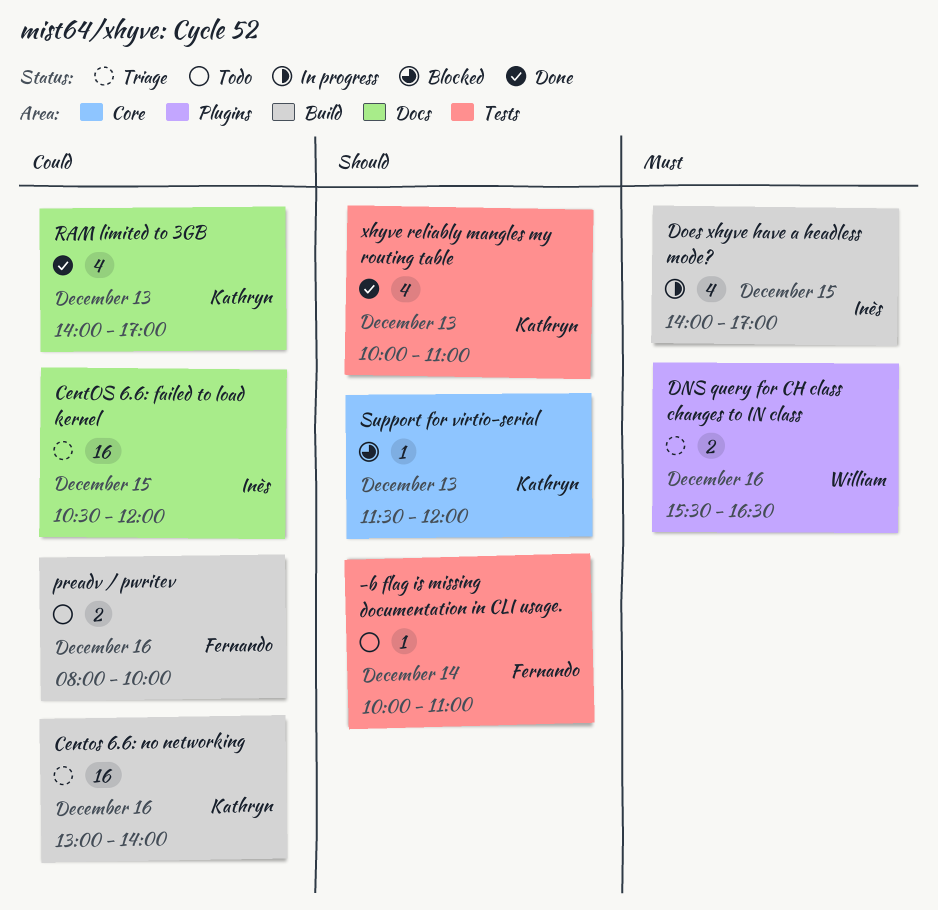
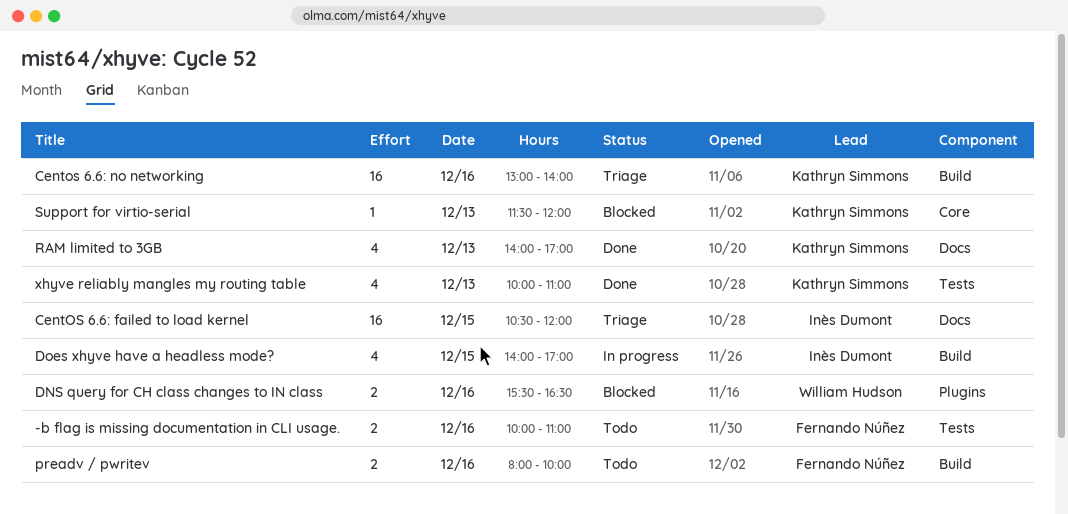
-b flag is missing documentation in CLI usage., estimate: 1 -> 2
-b flag is missing documentation in CLI usage., day: Dec 14 -> Dec 16
DNS query for CH class changes to IN class, status: Triage -> Blocked

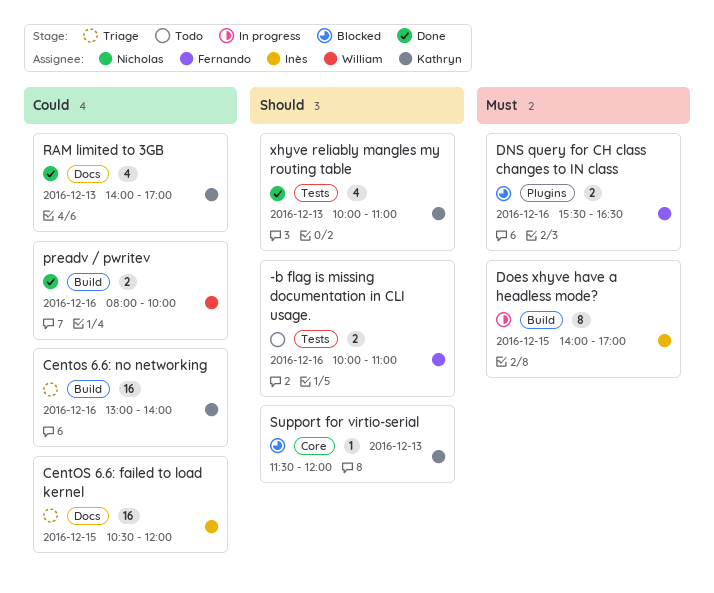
DNS query for CH class changes to IN class, owner: William Hudson -> Fernando Núñez
Does xhyve have a headless mode?, estimate: 4 -> 8
preadv / pwritev, status: Todo -> Done
preadv / pwritev, owner: Fernando Núñez -> William Hudson

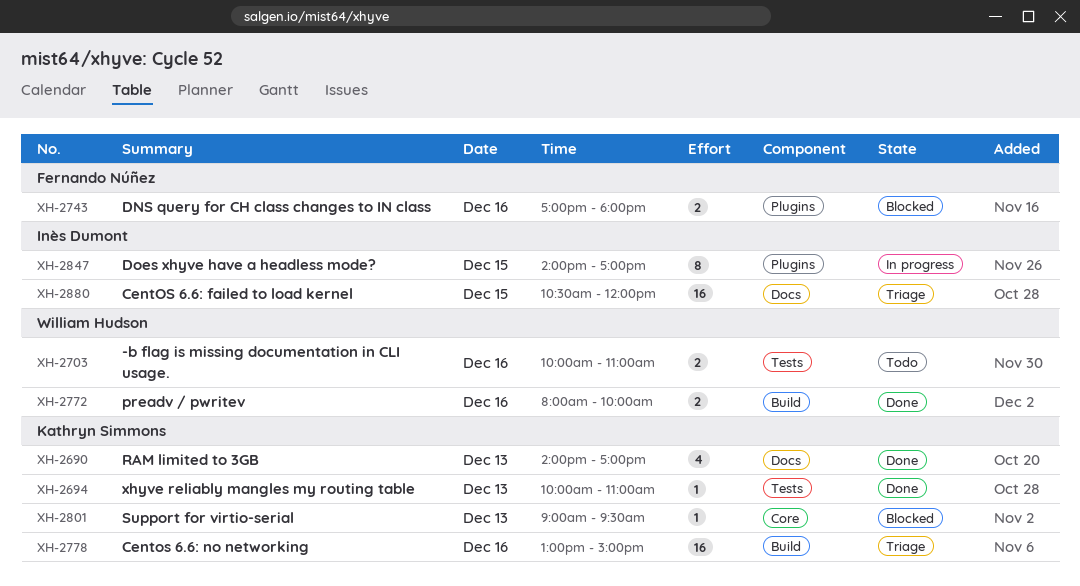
-b flag is missing documentation in CLI usage., owner: Fernando Núñez -> William Hudson
Centos 6.6: no networking, ends: 14:00 -> 15:00
DNS query for CH class changes to IN class, begins: 15:30 -> 17:00
DNS query for CH class changes to IN class, ends: 16:30 -> 18:00
Does xhyve have a headless mode?, label: Build -> Plugins
Support for virtio-serial, begins: 11:30 -> 09:00
Support for virtio-serial, ends: 12:00 -> 09:30
xhyve reliably mangles my routing table, estimate: 4 -> 1

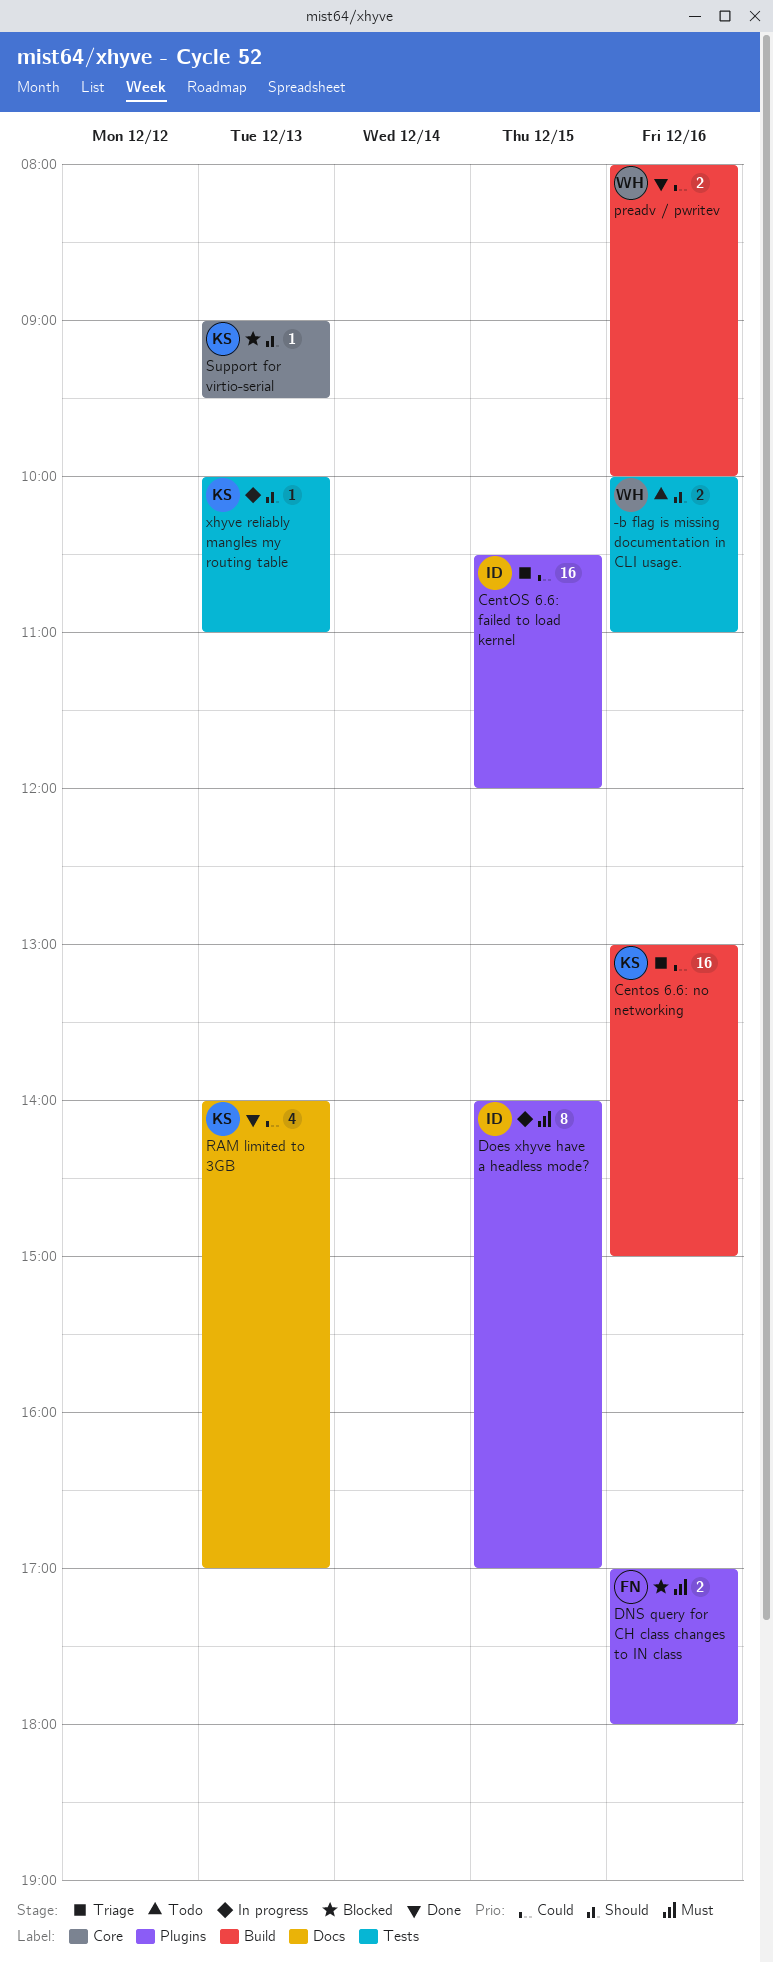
CentOS 6.6: failed to load kernel, label: Docs -> Plugins
xhyve reliably mangles my routing table, status: Done -> In progress

